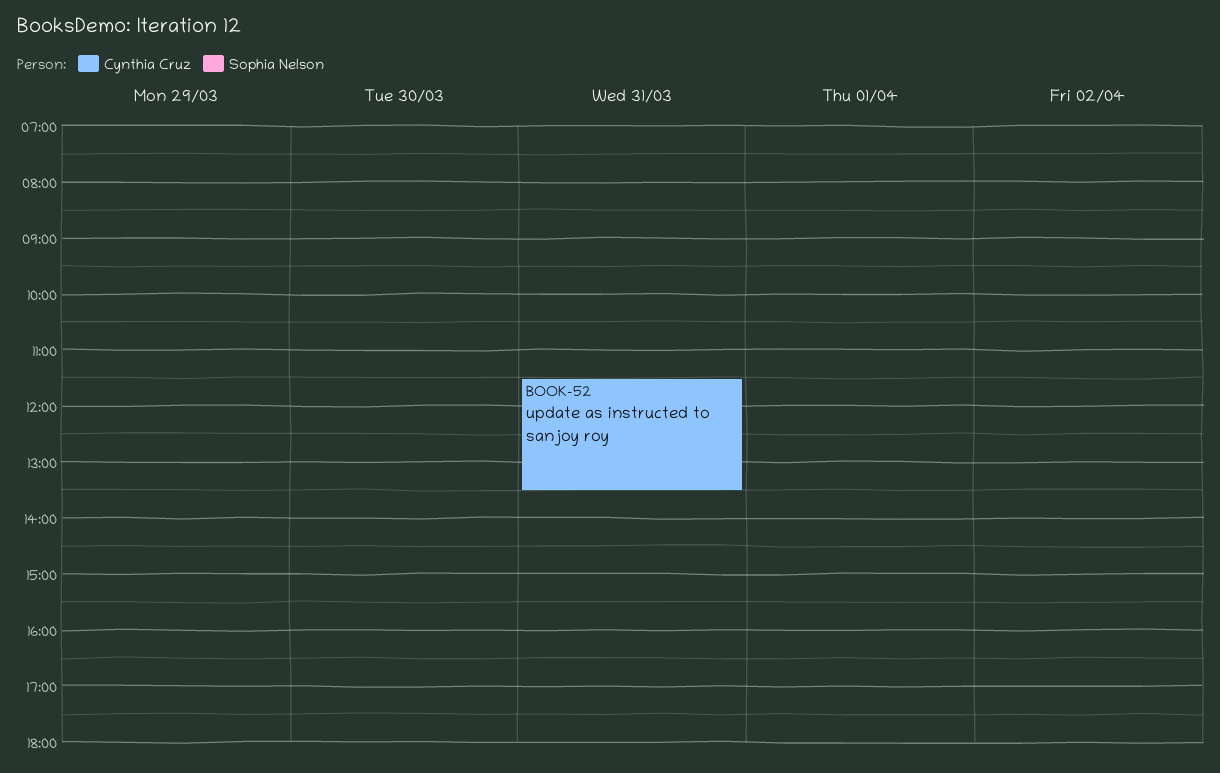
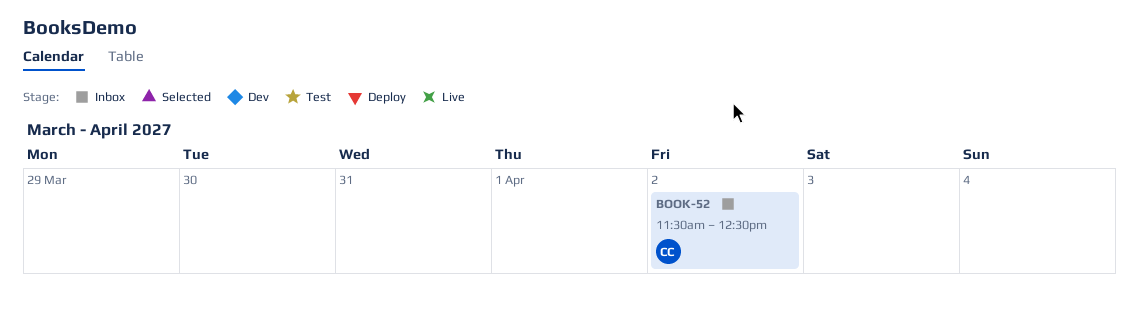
BOOK-52, day: Mar 31 -> Apr 2
BOOK-52, ends: 13:30 -> 12:30

